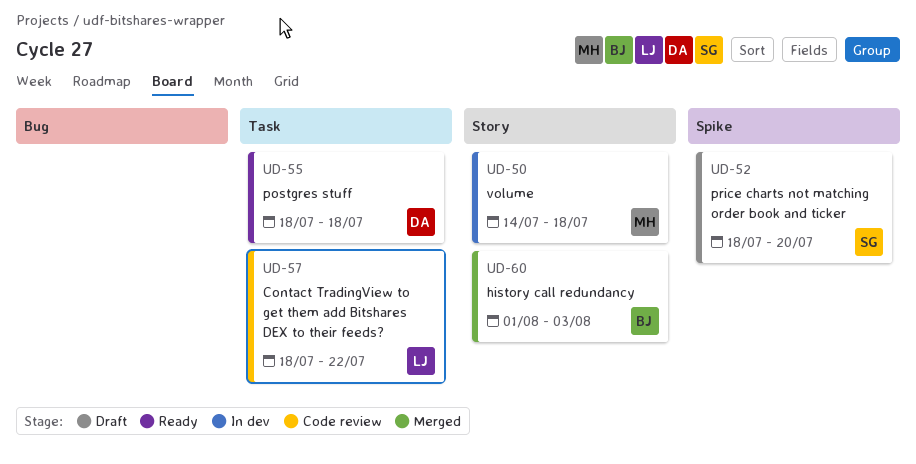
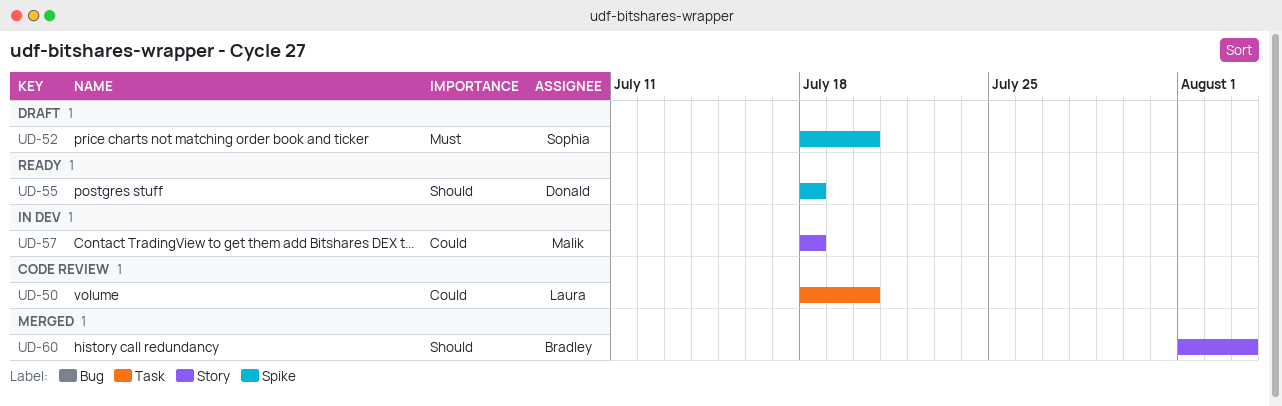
UD-50, status: In dev -> Code review
UD-50, owner: Malik -> Laura
UD-50, label: Story -> Task
UD-50, start: Jul 14 -> Jul 18
UD-50, due: Jul 18 -> Jul 20
UD-55, label: Task -> Spike
UD-57, status: Code review -> In dev
UD-57, owner: Laura -> Malik
UD-57, label: Task -> Story
UD-57, due: Jul 22 -> Jul 18

